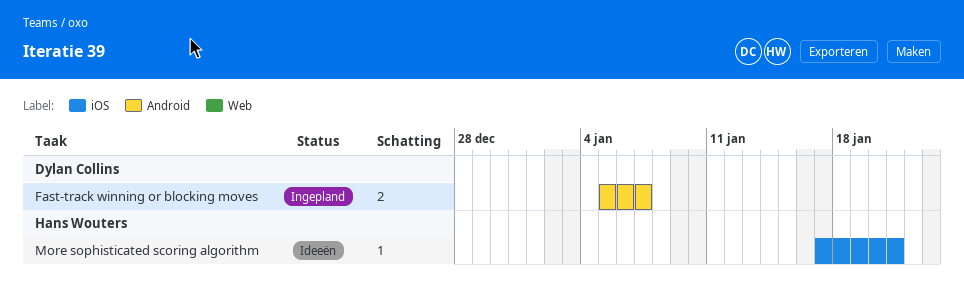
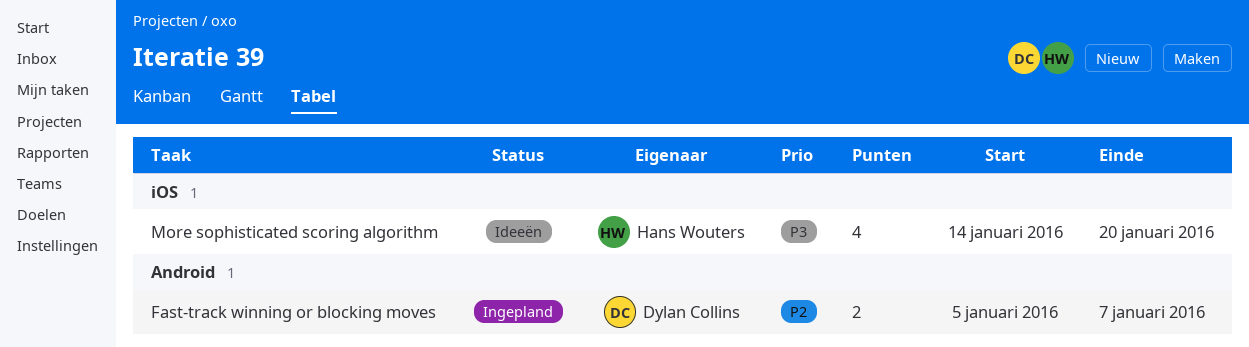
More sophisticated scoring algorithm, estimate: 1 -> 4
More sophisticated scoring algorithm, start: Jan 17 -> Jan 14
More sophisticated scoring algorithm, due: Jan 21 -> Jan 20

